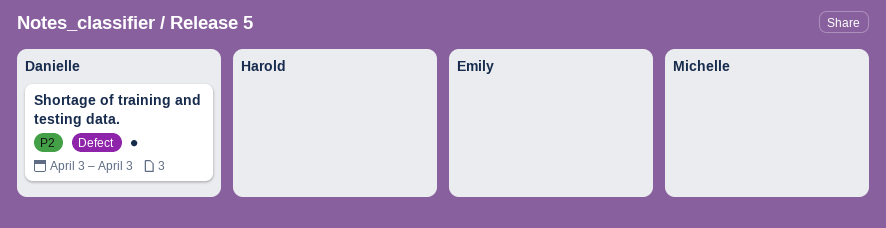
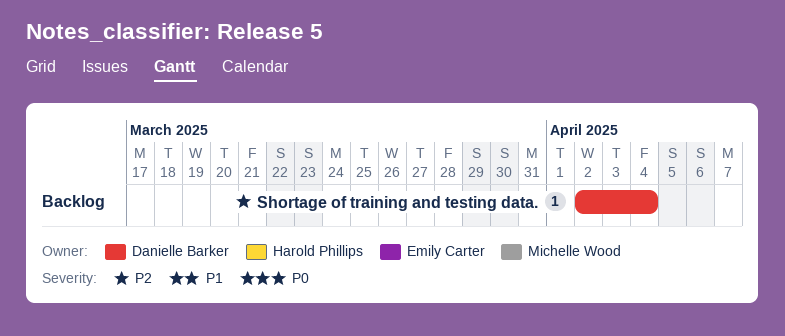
Shortage of training and testing data., start: Apr 3 -> Apr 2
Shortage of training and testing data., due: Apr 3 -> Apr 4

